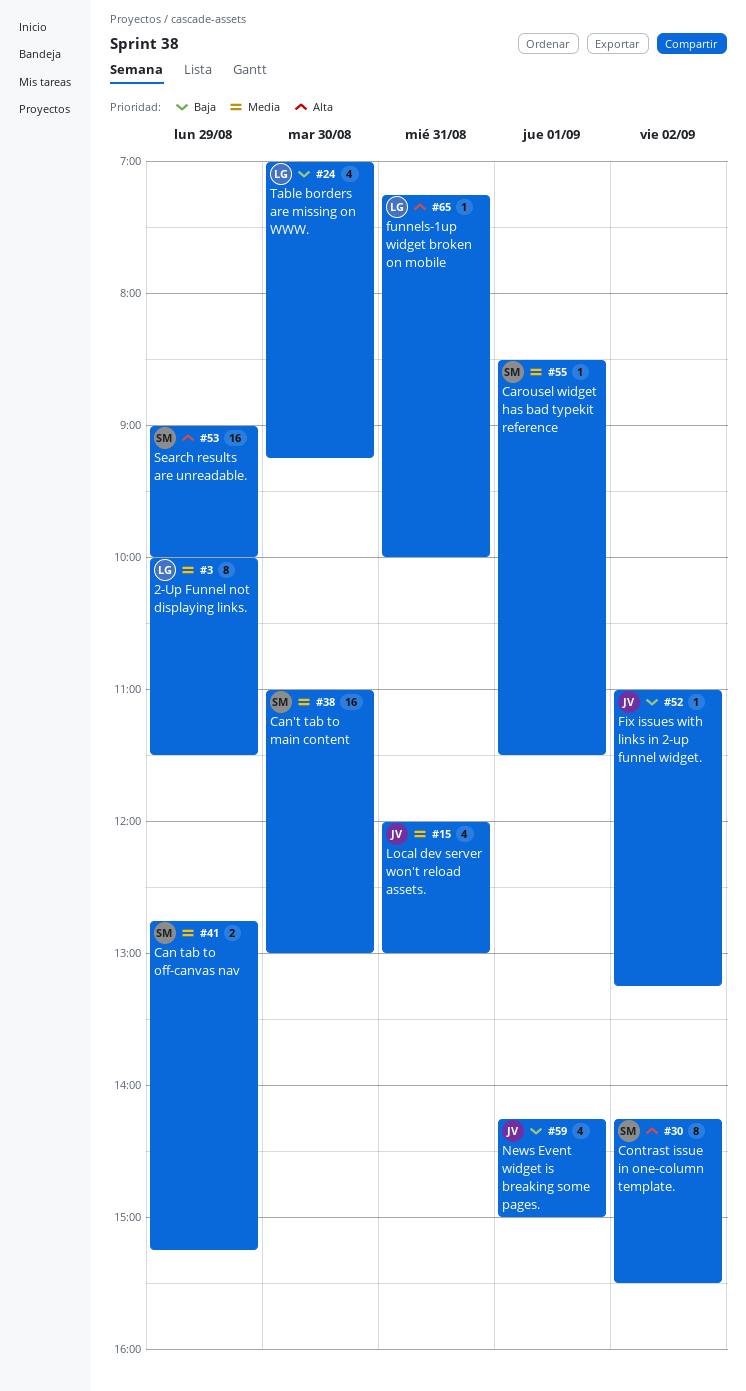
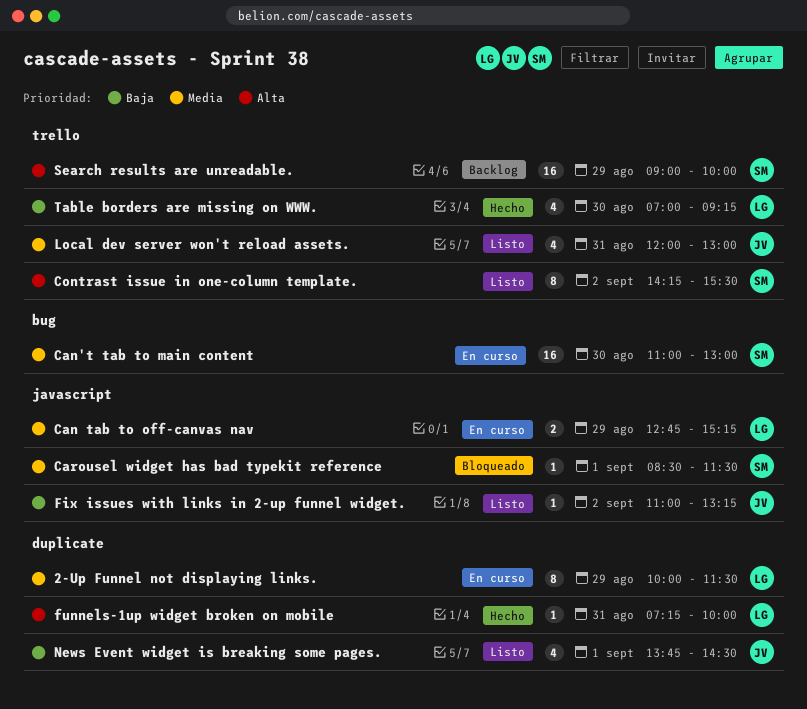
Can tab to off-canvas nav, owner: SM -> LG
News Event widget is breaking some pages., begins: 14:15 -> 13:45
News Event widget is breaking some pages., ends: 15:00 -> 14:30

